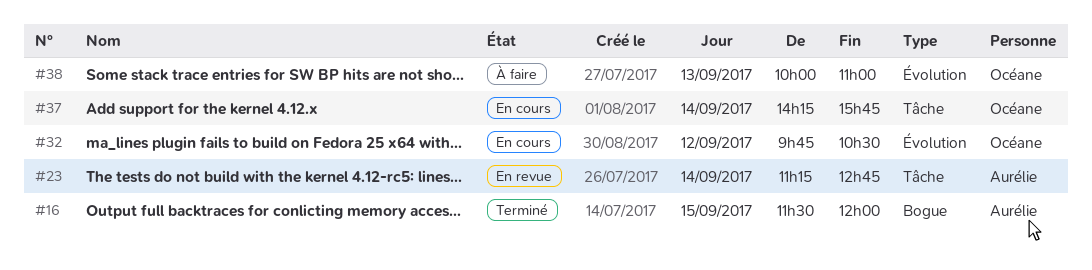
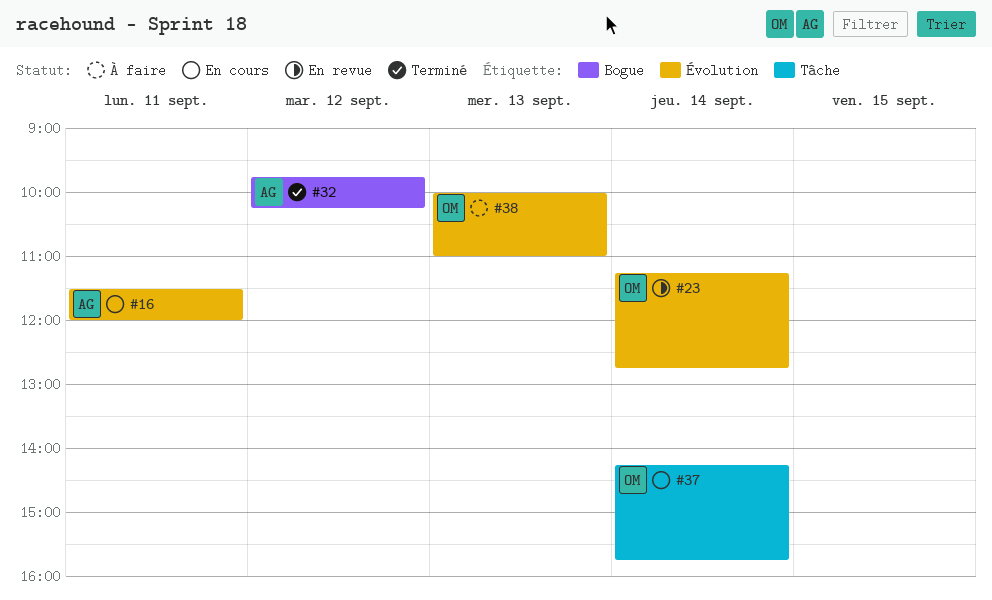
#16, status: Terminé -> En cours
#16, label: Bogue -> Évolution
#16, day: Sep 15 -> Sep 11
#23, owner: Aurélie -> Océane
#23, label: Tâche -> Évolution
#32, status: En cours -> Terminé
#32, owner: Océane -> Aurélie
#32, label: Évolution -> Bogue
#32, ends: 10:30 -> 10:15

